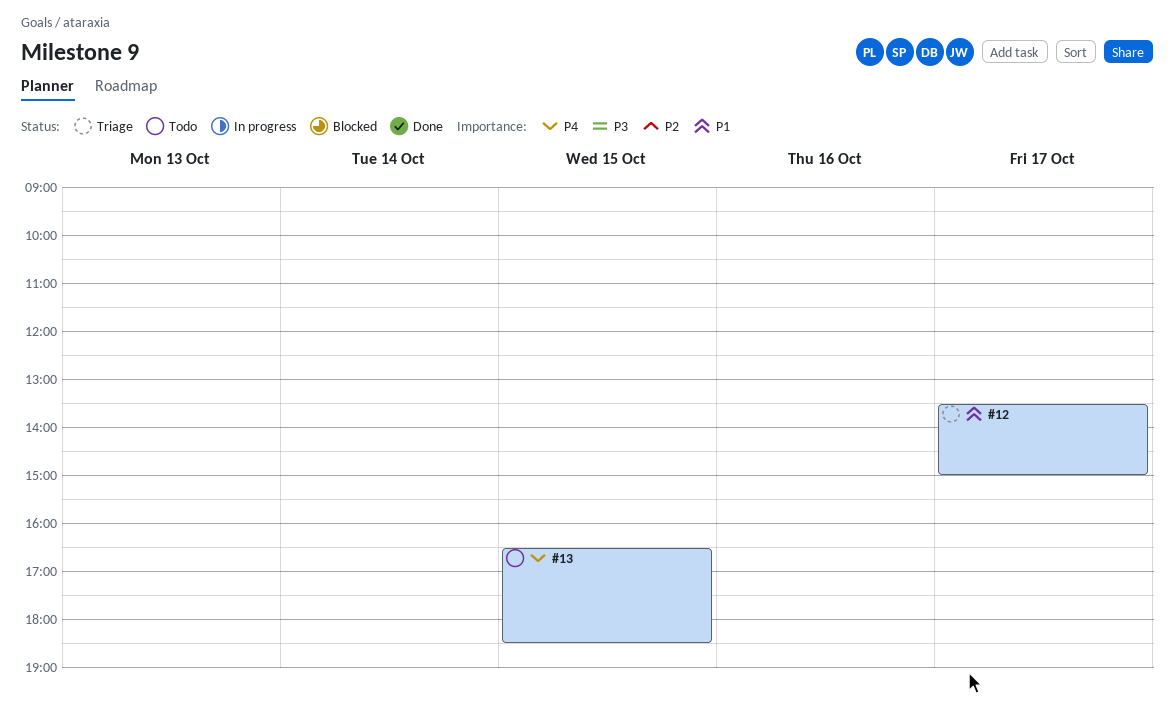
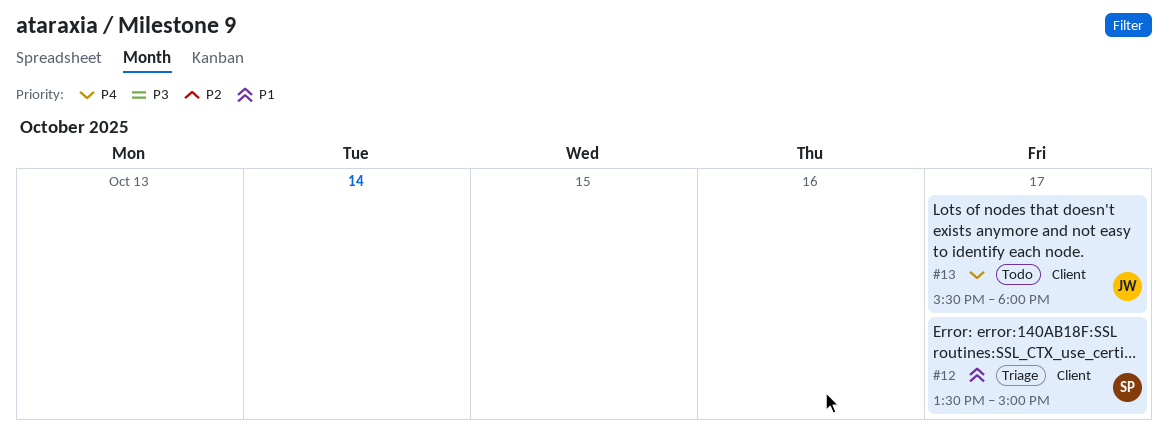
#13, day: Oct 15 -> Oct 17
#13, begins: 16:30 -> 15:30
#13, ends: 18:30 -> 18:00

